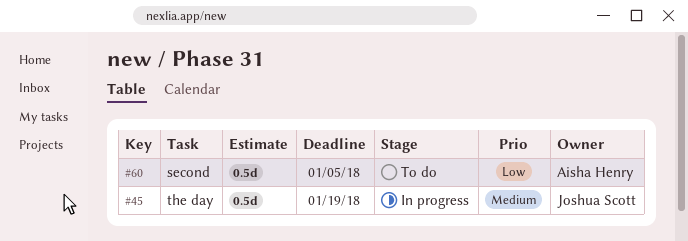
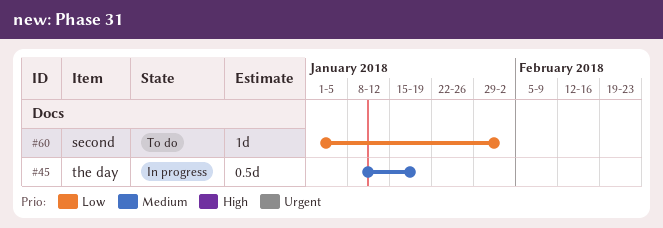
#60, estimate: 0.5d -> 1d
#60, due: Jan 5 -> Feb 2

